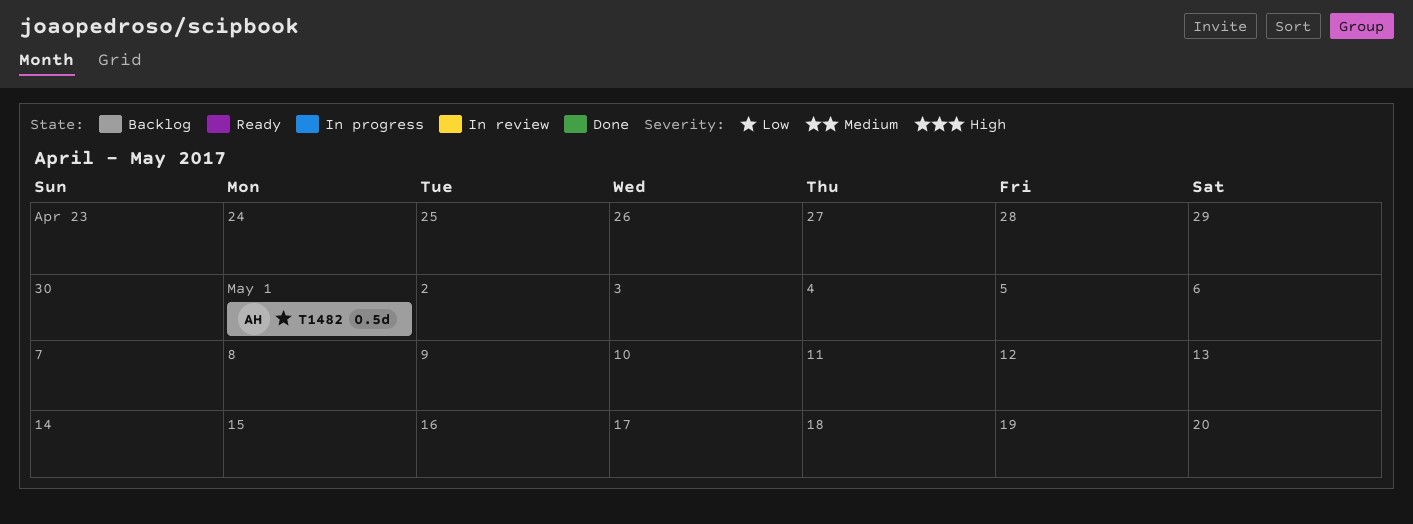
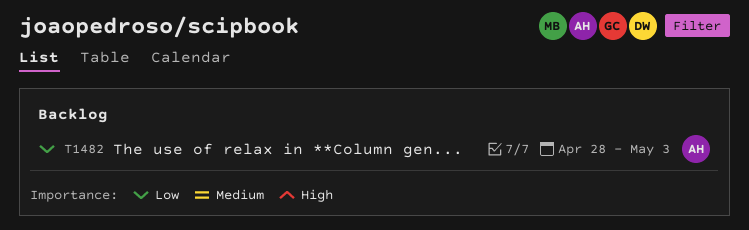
T1482, start: May 1 -> Apr 28
T1482, due: May 1 -> May 3

